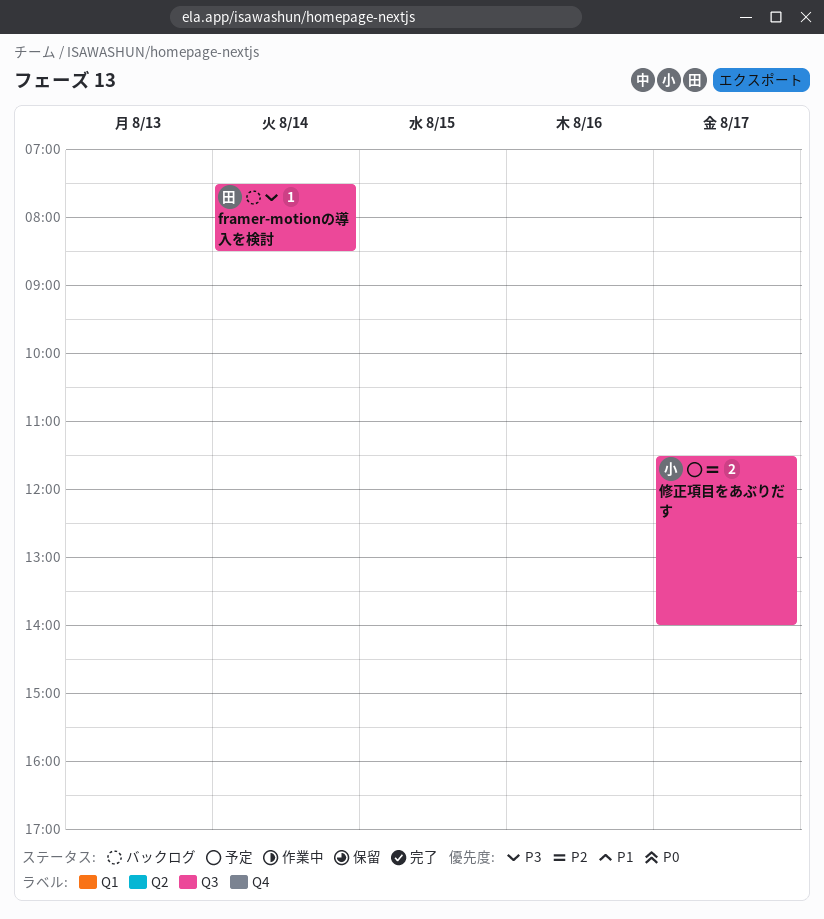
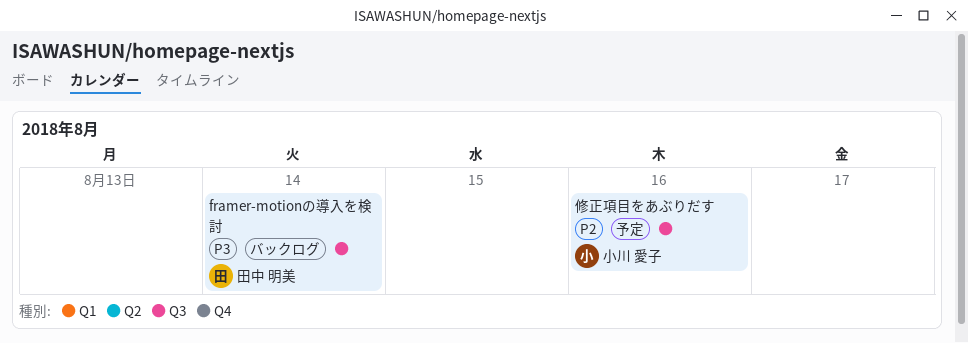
修正項目をあぶりだす, day: Aug 17 -> Aug 16

